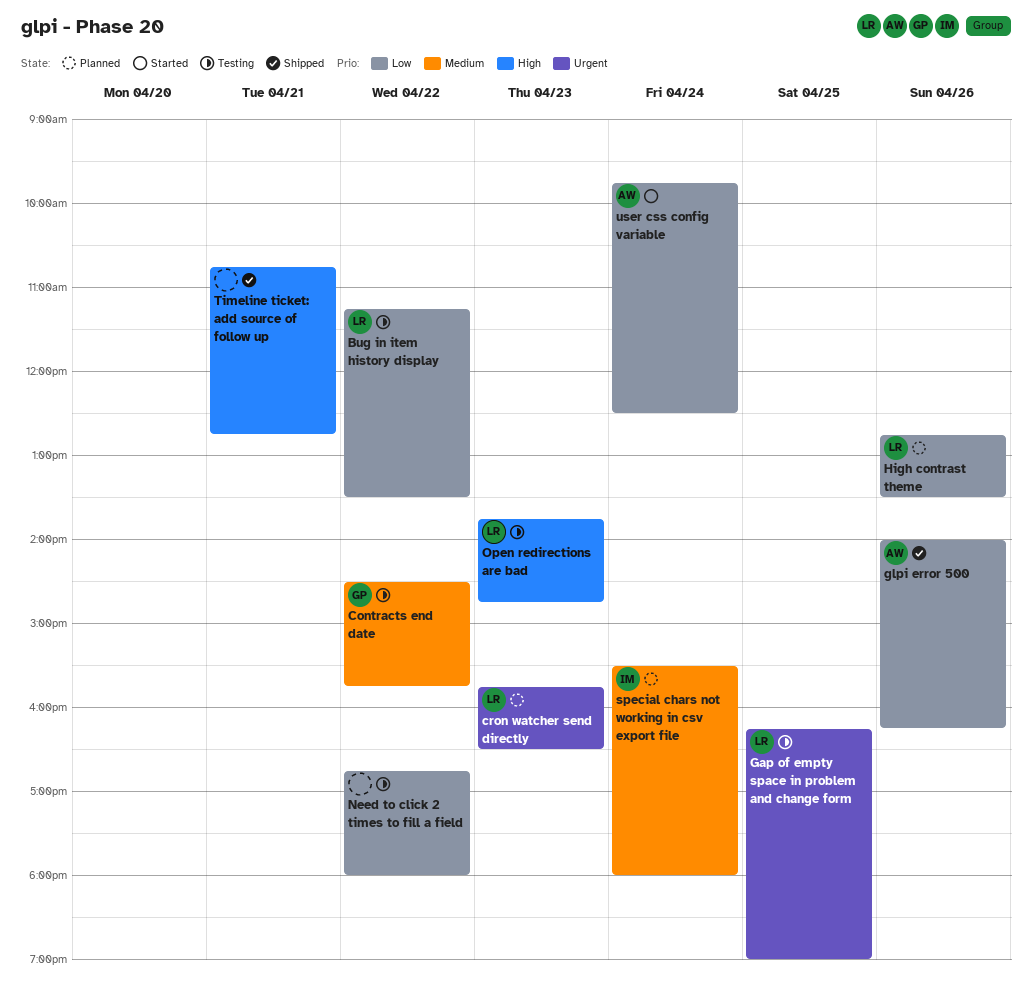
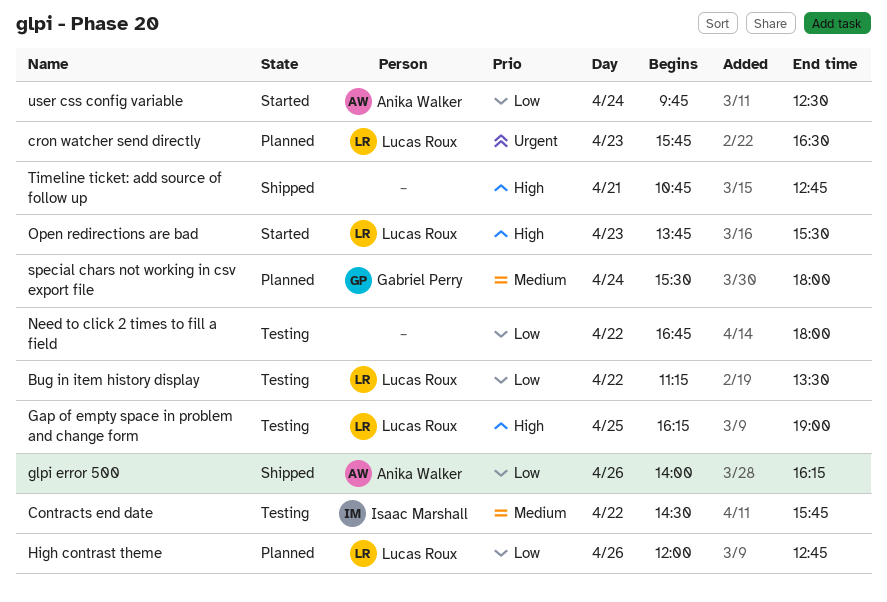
Contracts end date, owner: Gabriel Perry -> Isaac Marshall
Gap of empty space in problem and change form, priority: Urgent -> High
High contrast theme, begins: 12:45 -> 12:00
High contrast theme, ends: 13:30 -> 12:45
Open redirections are bad, status: Testing -> Started
Open redirections are bad, ends: 14:45 -> 15:30
special chars not working in csv export file, owner: Isaac Marshall -> Gabriel Perry

